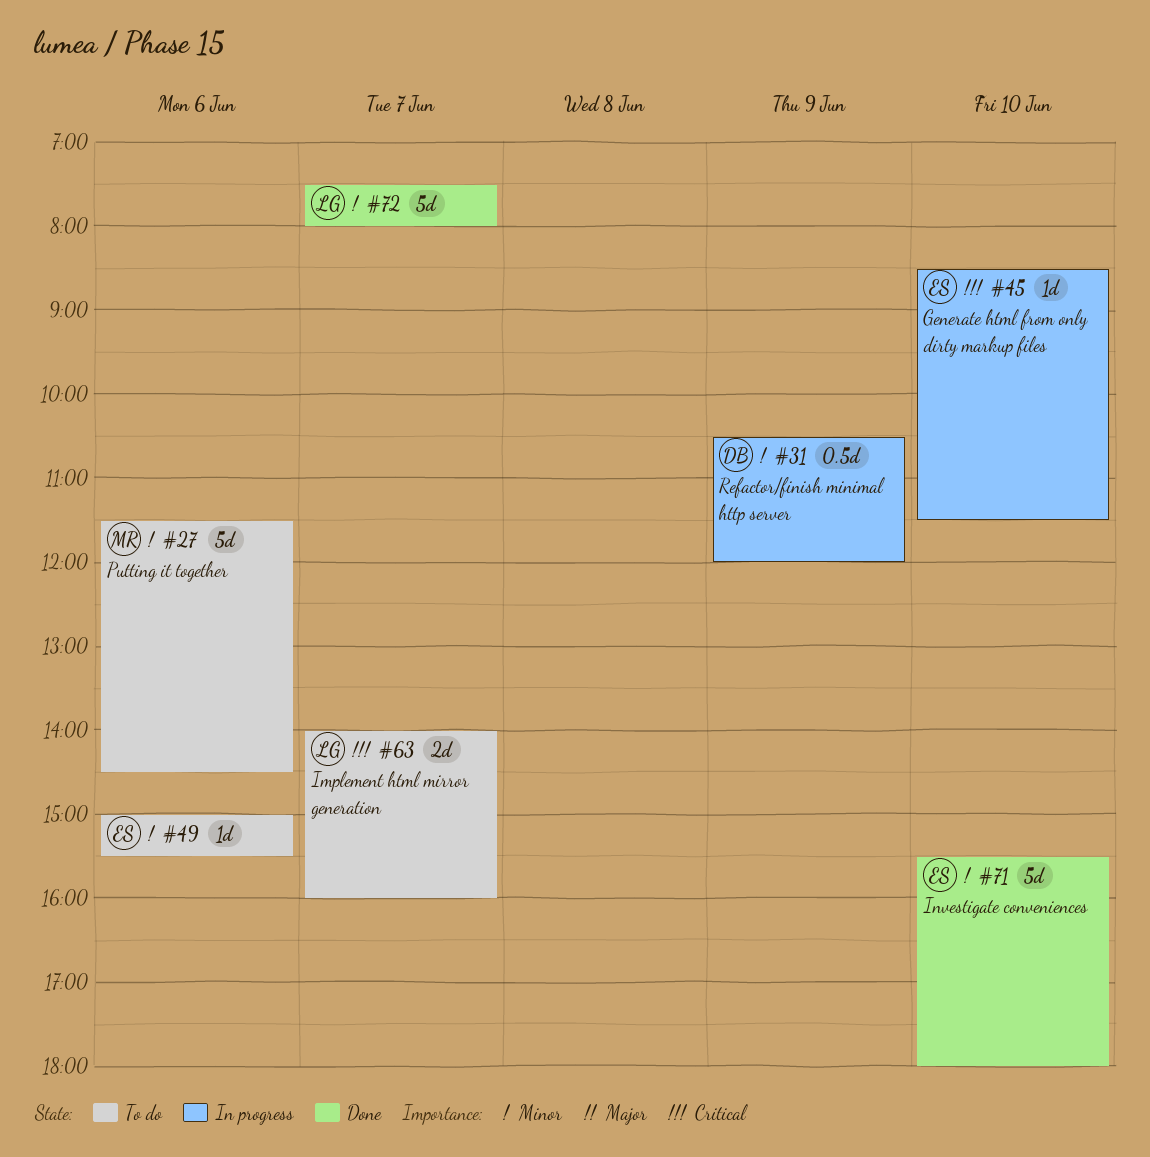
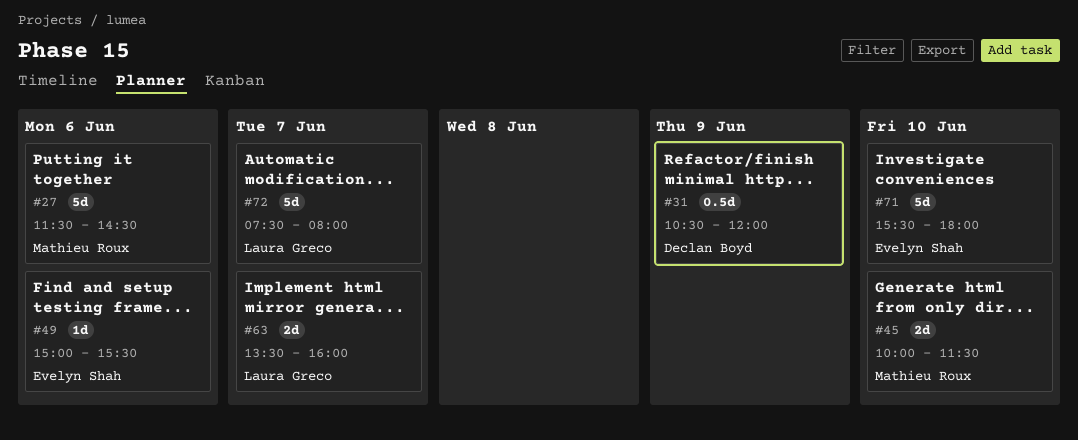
#45, owner: Evelyn Shah -> Mathieu Roux
#45, estimate: 1d -> 2d
#45, begins: 08:30 -> 10:00
#63, begins: 14:00 -> 13:30

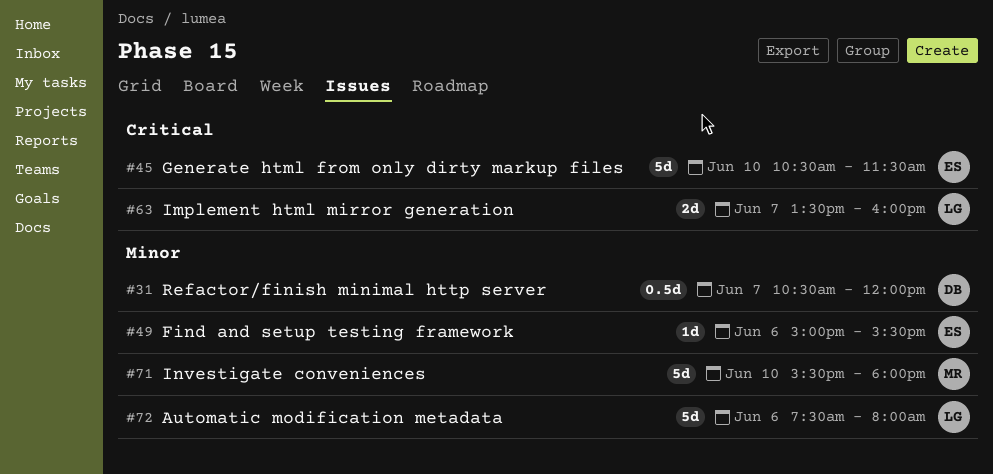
#27: present -> none
#31, day: Jun 9 -> Jun 7
#45, owner: Mathieu Roux -> Evelyn Shah
#45, estimate: 2d -> 5d
#45, begins: 10:00 -> 10:30
#71, owner: Evelyn Shah -> Mathieu Roux
#72, day: Jun 7 -> Jun 6

